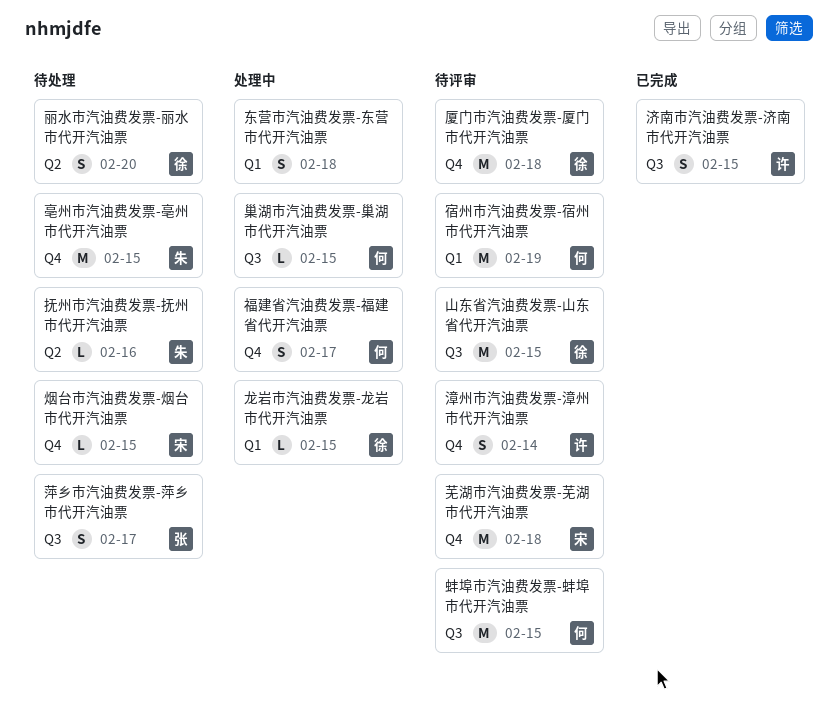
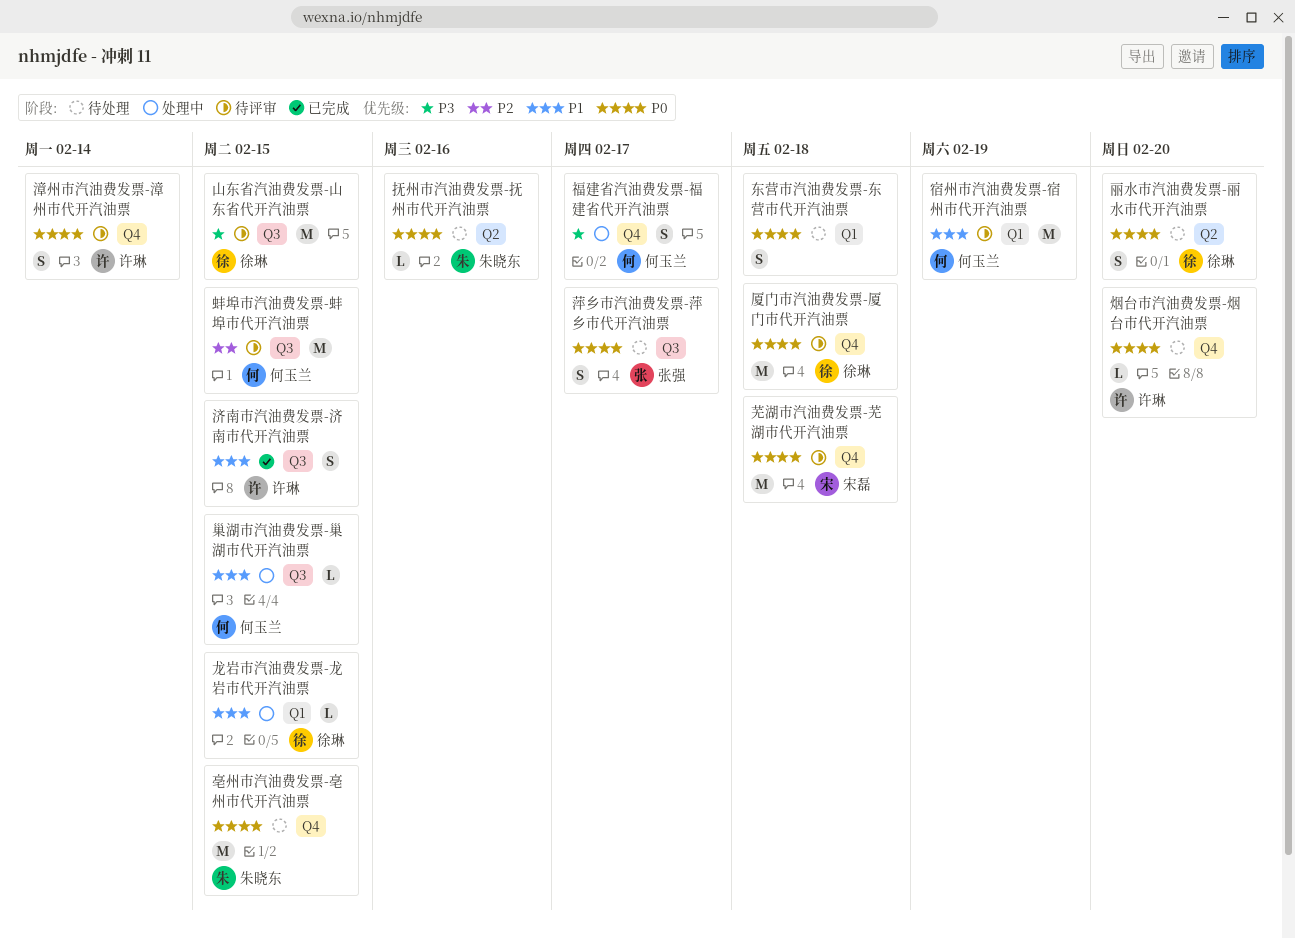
东营市汽油费发票-东营市代开汽油票, status: 处理中 -> 待处理
烟台市汽油费发票-烟台市代开汽油票, owner: 宋磊 -> 许琳
烟台市汽油费发票-烟台市代开汽油票, due: Feb 15 -> Feb 20

